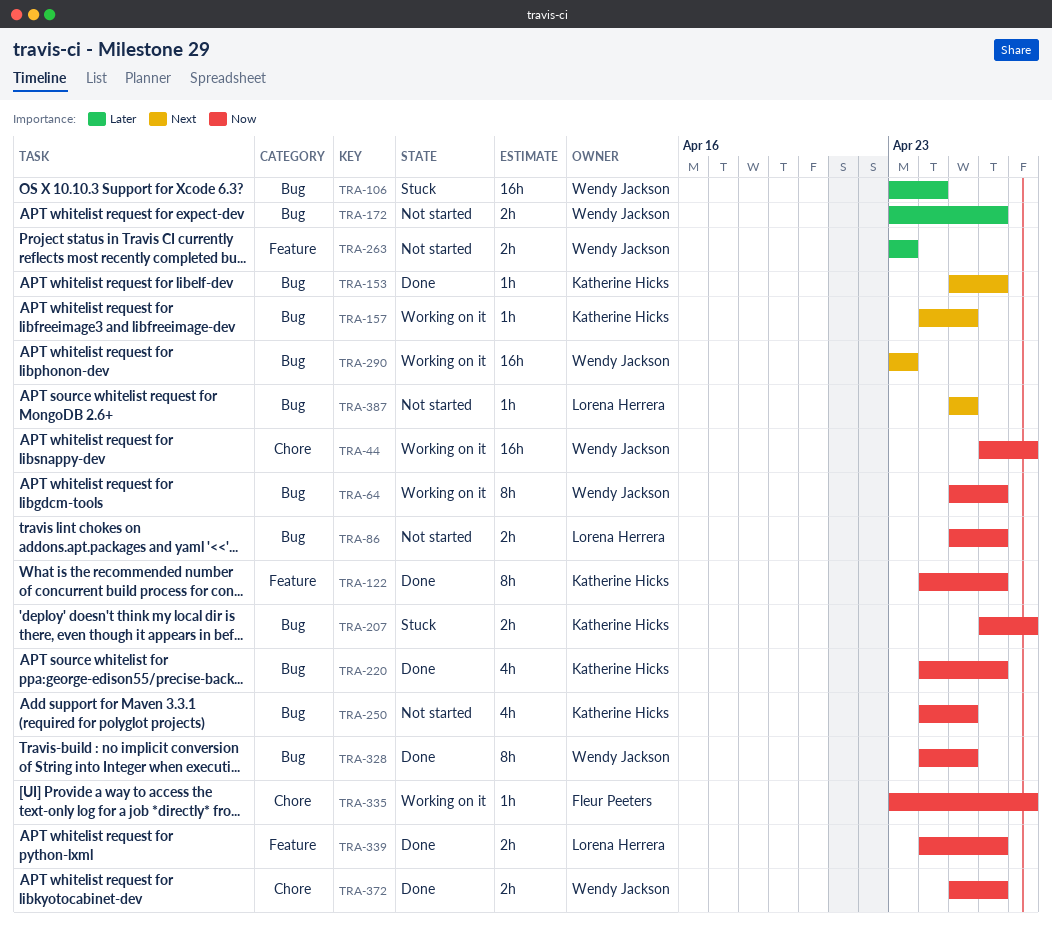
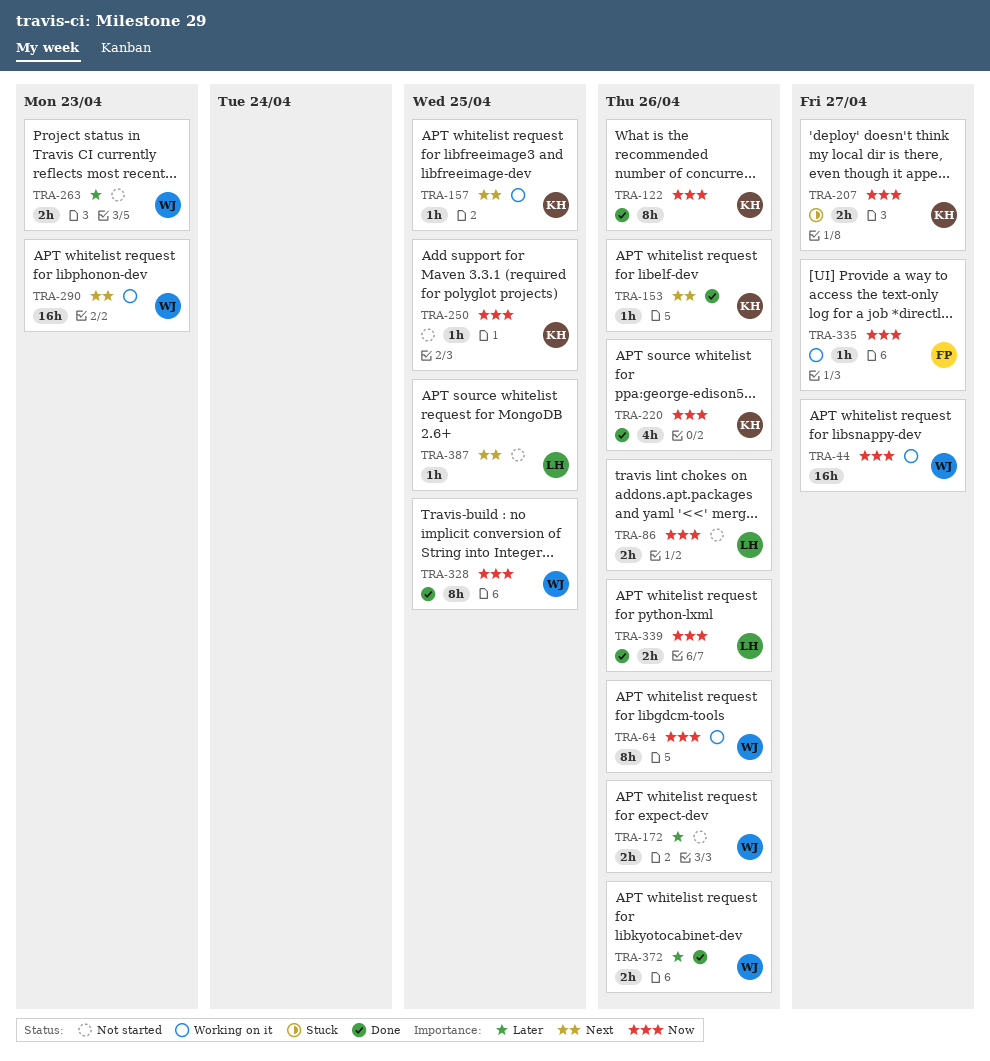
TRA-106: present -> none
TRA-250, estimate: 4h -> 1h
TRA-372, priority: Now -> Later

